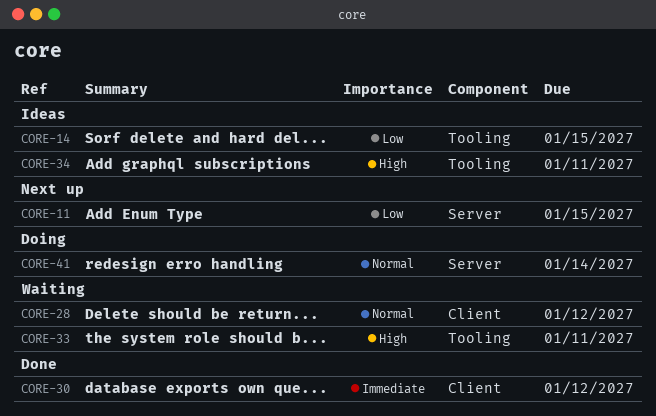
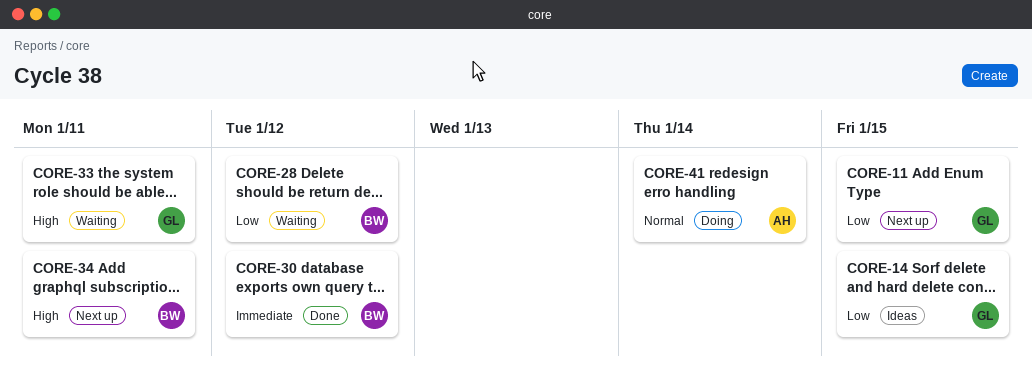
CORE-28, priority: Normal -> Low
CORE-34, status: Ideas -> Next up

